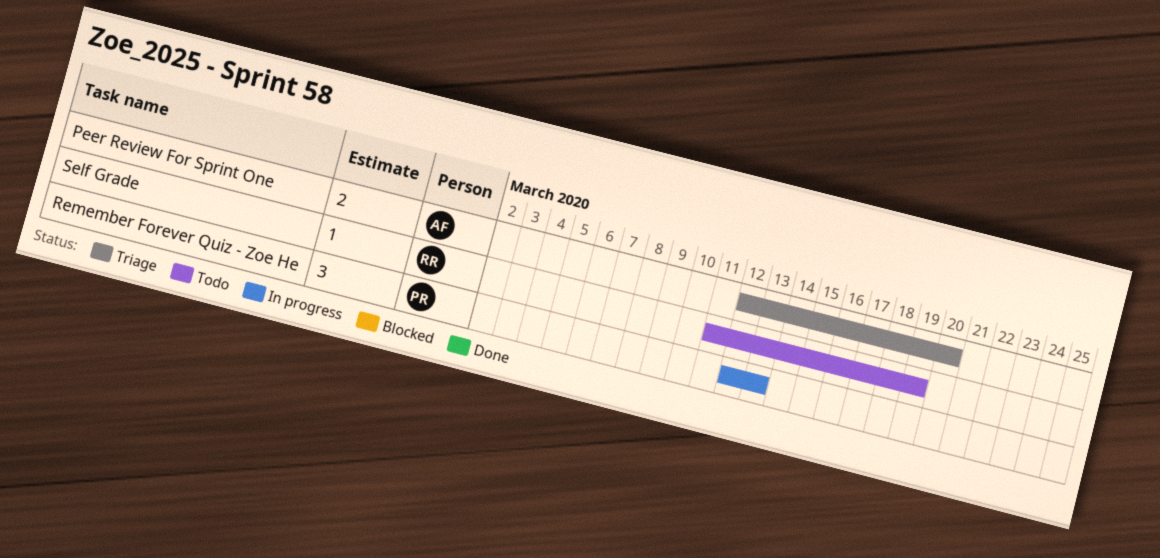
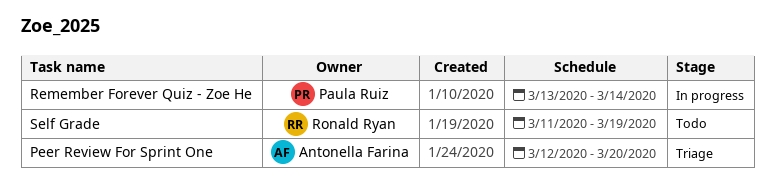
Remember Forever Quiz - Zoe He, start: Mar 12 -> Mar 13
Remember Forever Quiz - Zoe He, due: Mar 13 -> Mar 14

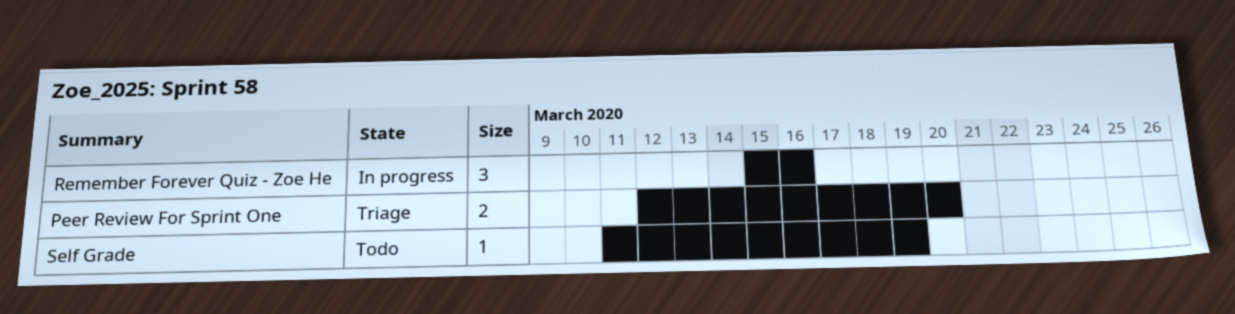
Remember Forever Quiz - Zoe He, start: Mar 13 -> Mar 15
Remember Forever Quiz - Zoe He, due: Mar 14 -> Mar 16

